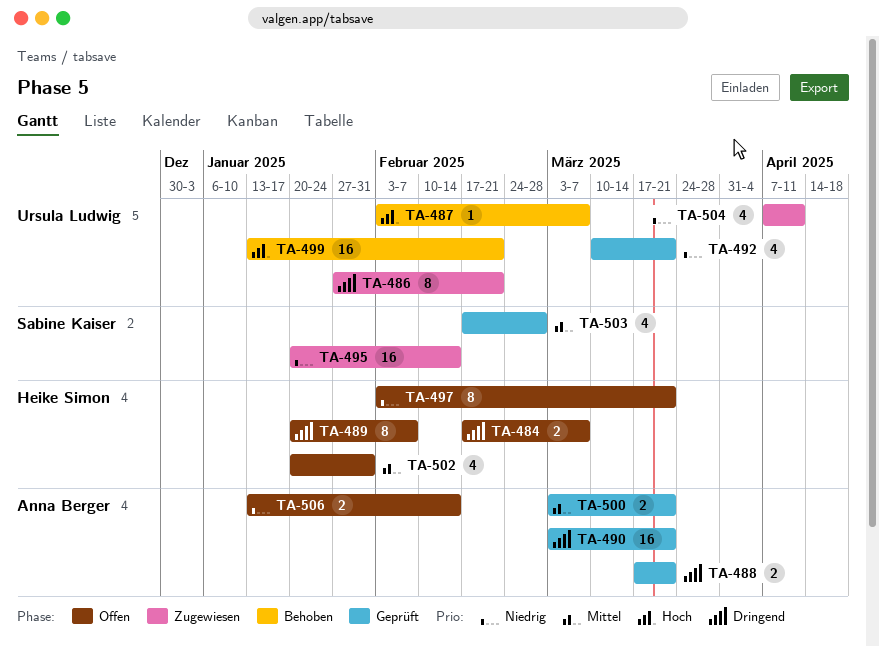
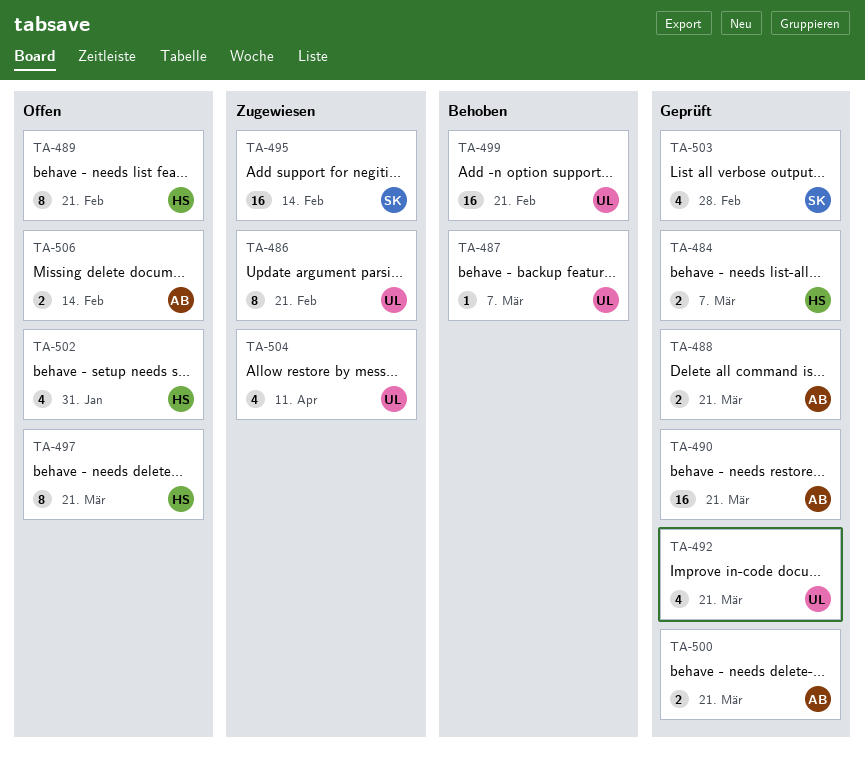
TA-484, status: Offen -> Geprüft
TA-489, due: Feb 7 -> Feb 21

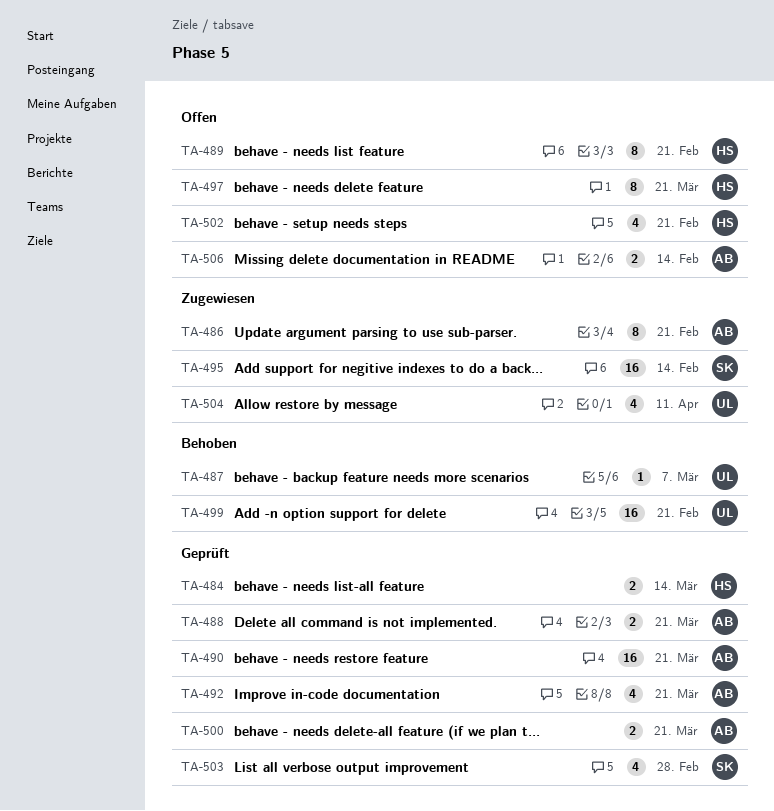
TA-484, due: Mar 7 -> Mar 14
TA-486, owner: UL -> AB
TA-492, owner: UL -> AB
TA-502, due: Jan 31 -> Feb 21

